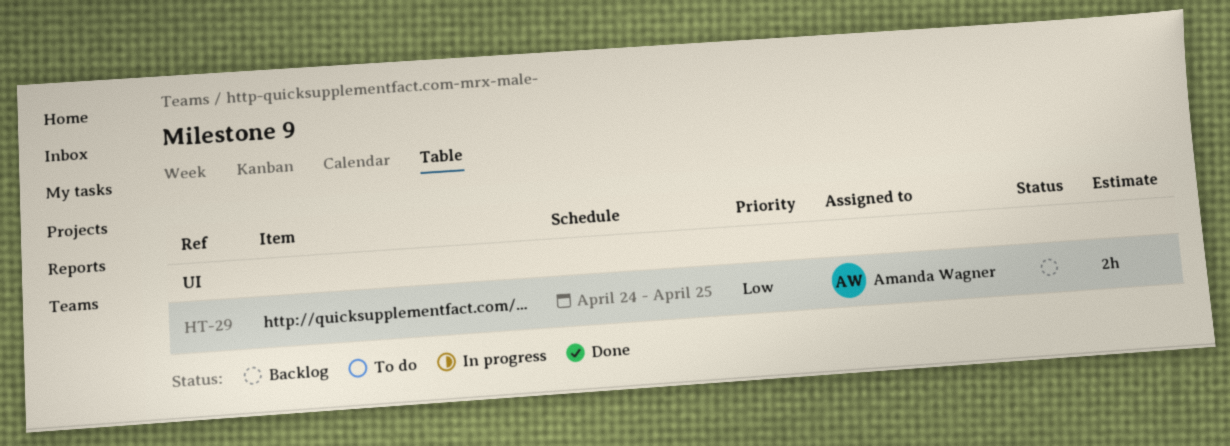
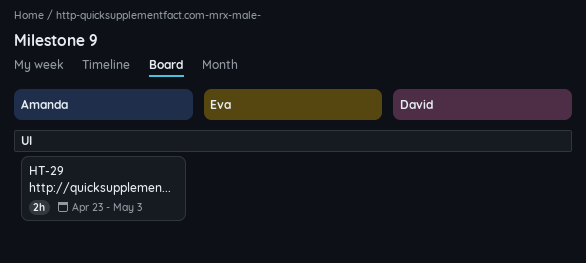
HT-29, start: Apr 24 -> Apr 23
HT-29, due: Apr 25 -> May 3

